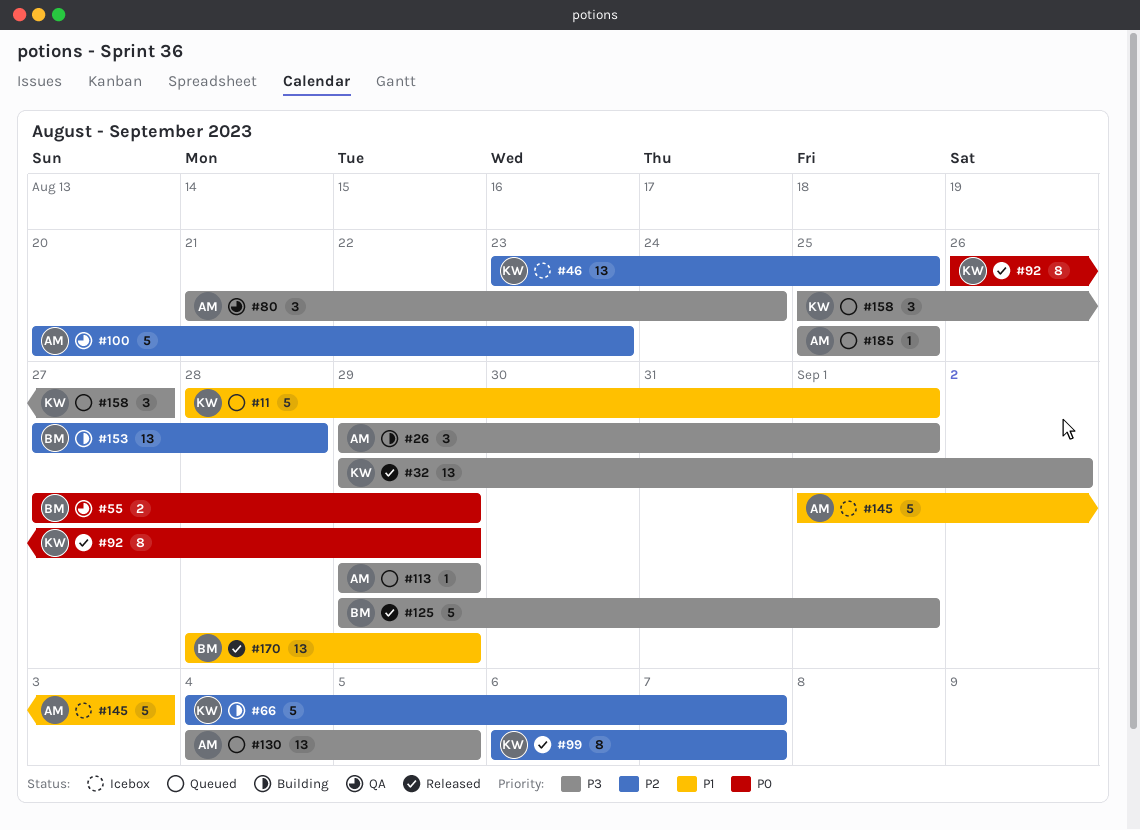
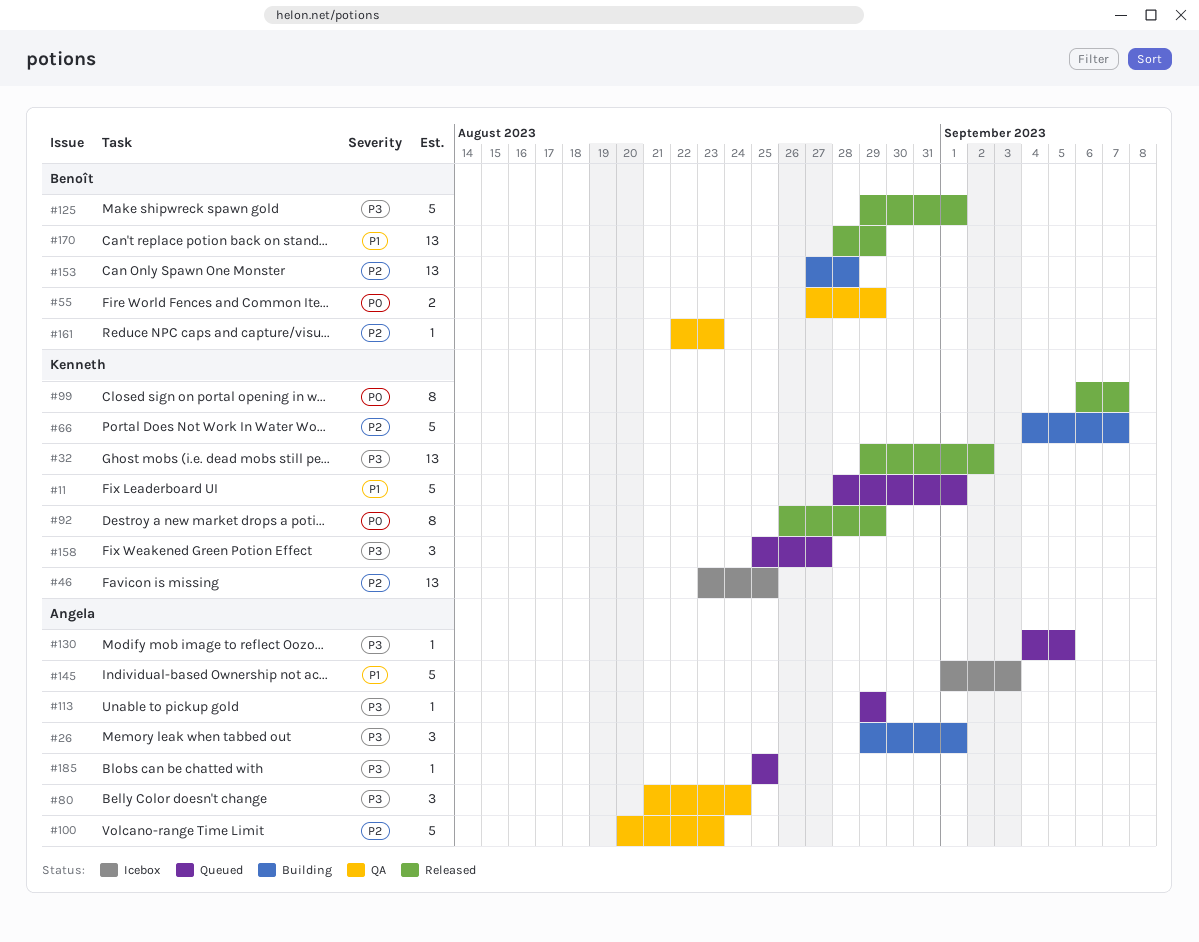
#99, priority: P2 -> P0
#130, estimate: 13 -> 1
#161: none -> present

